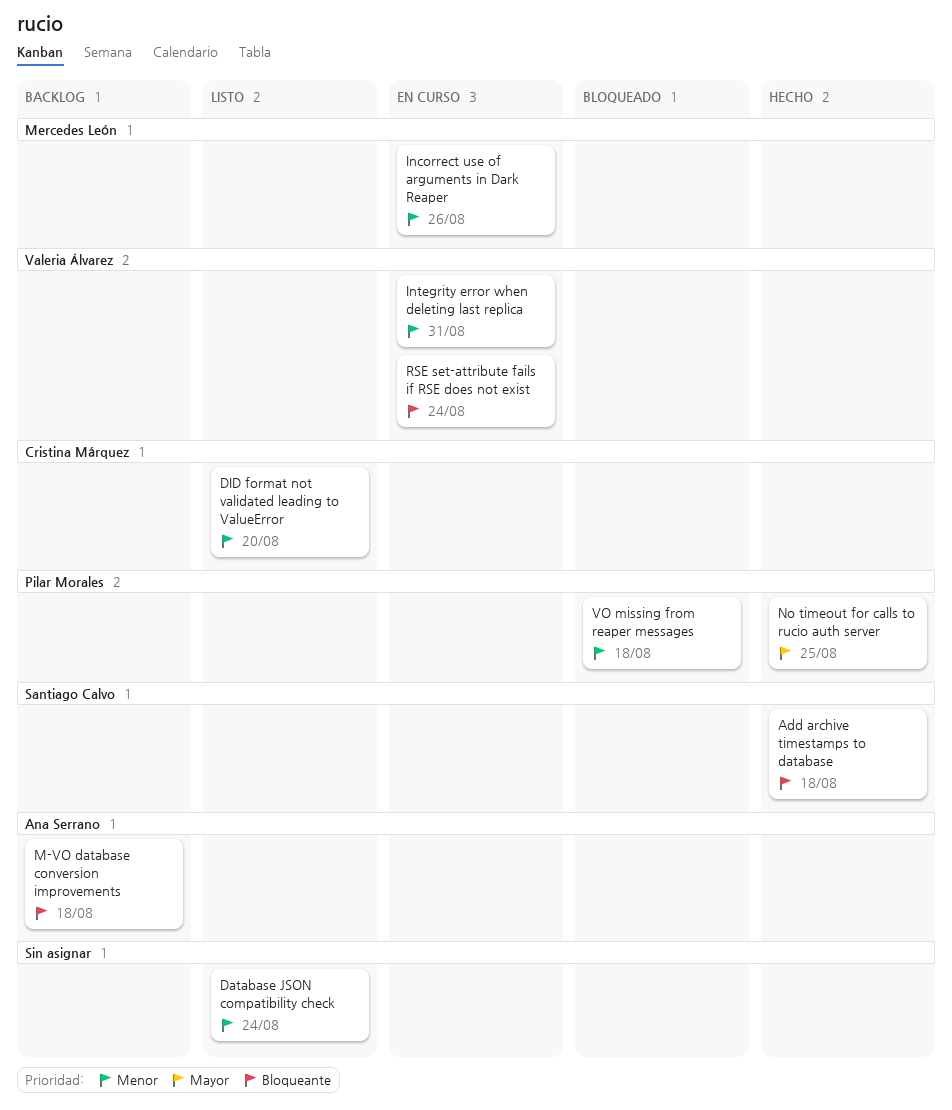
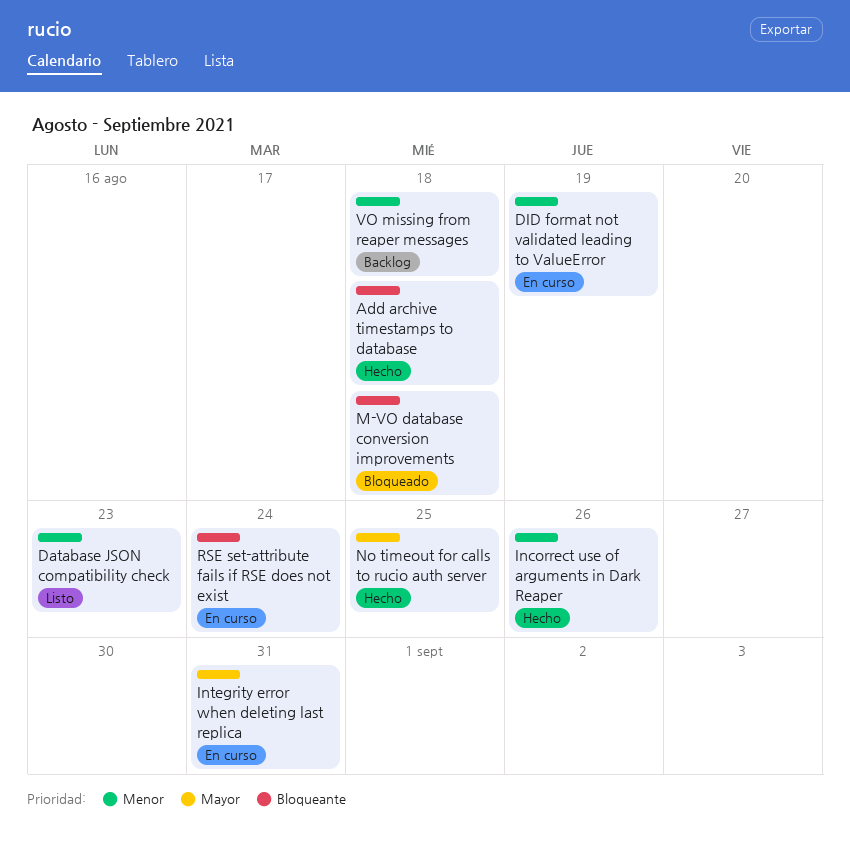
Database JSON compatibility check, due: Aug 24 -> Aug 23
DID format not validated leading to ValueError, status: Listo -> En curso
DID format not validated leading to ValueError, due: Aug 20 -> Aug 19
Incorrect use of arguments in Dark Reaper, status: En curso -> Hecho
Integrity error when deleting last replica, priority: Menor -> Mayor
M-VO database conversion improvements, status: Backlog -> Bloqueado
VO missing from reaper messages, status: Bloqueado -> Backlog

